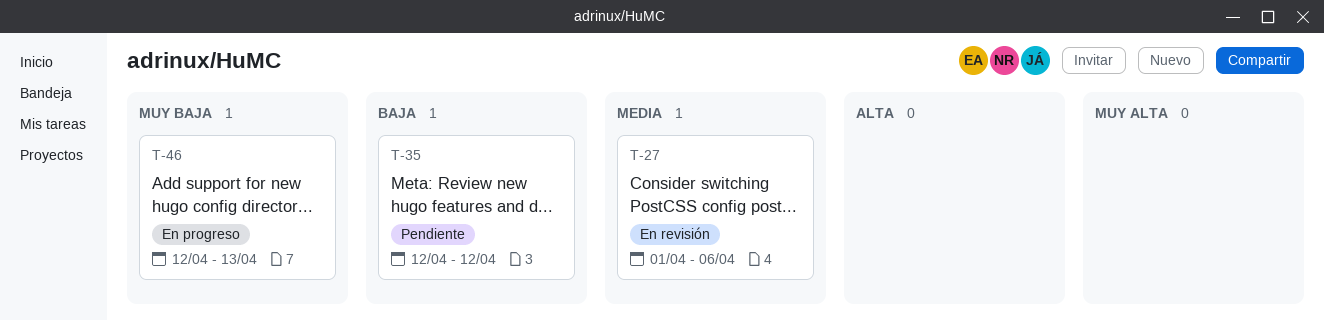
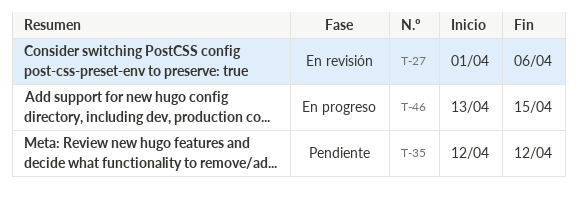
T-46, start: Apr 12 -> Apr 13
T-46, due: Apr 13 -> Apr 15

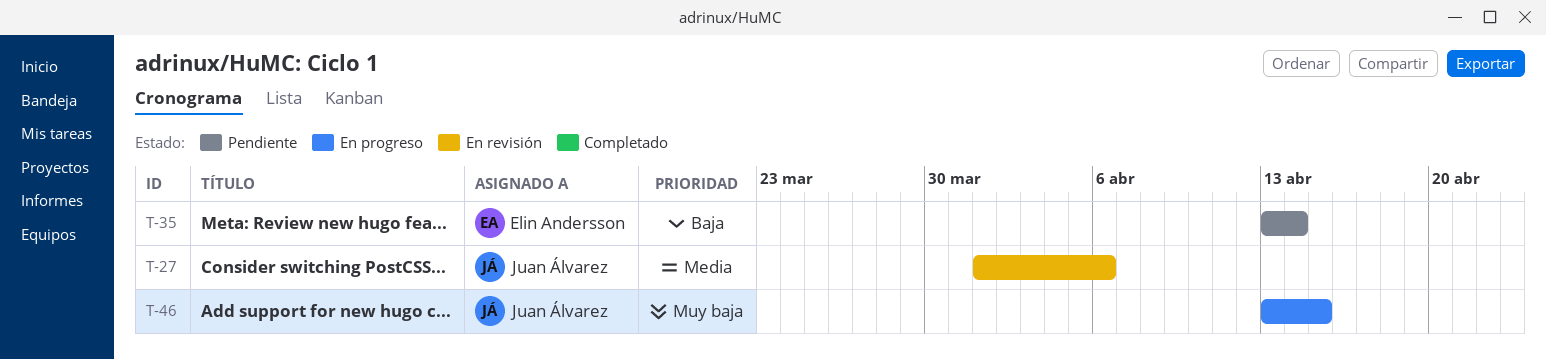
T-35, start: Apr 12 -> Apr 13
T-35, due: Apr 12 -> Apr 14

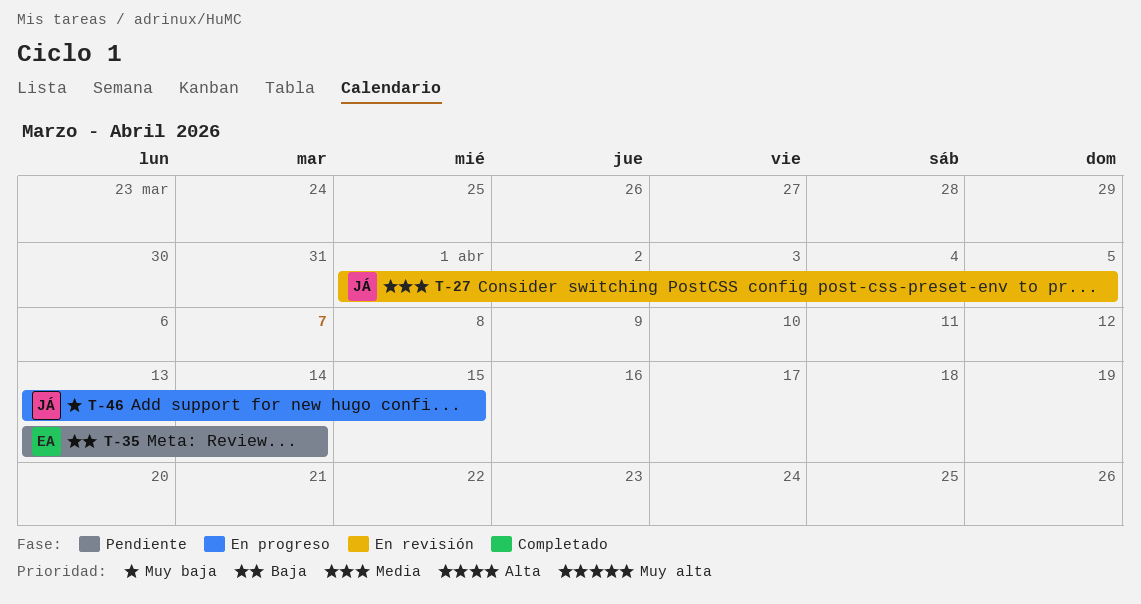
T-27, due: Apr 6 -> Apr 5

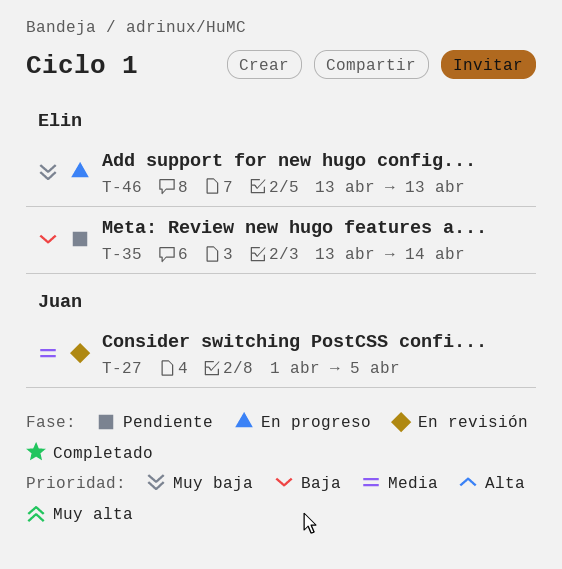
T-46, owner: Juan -> Elin
T-46, due: Apr 15 -> Apr 13

